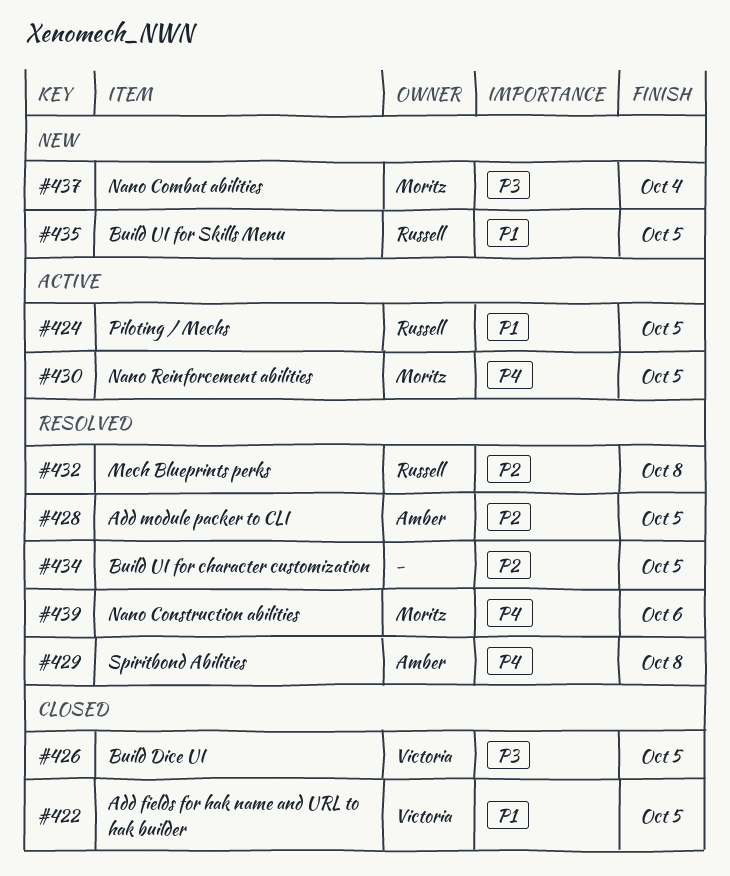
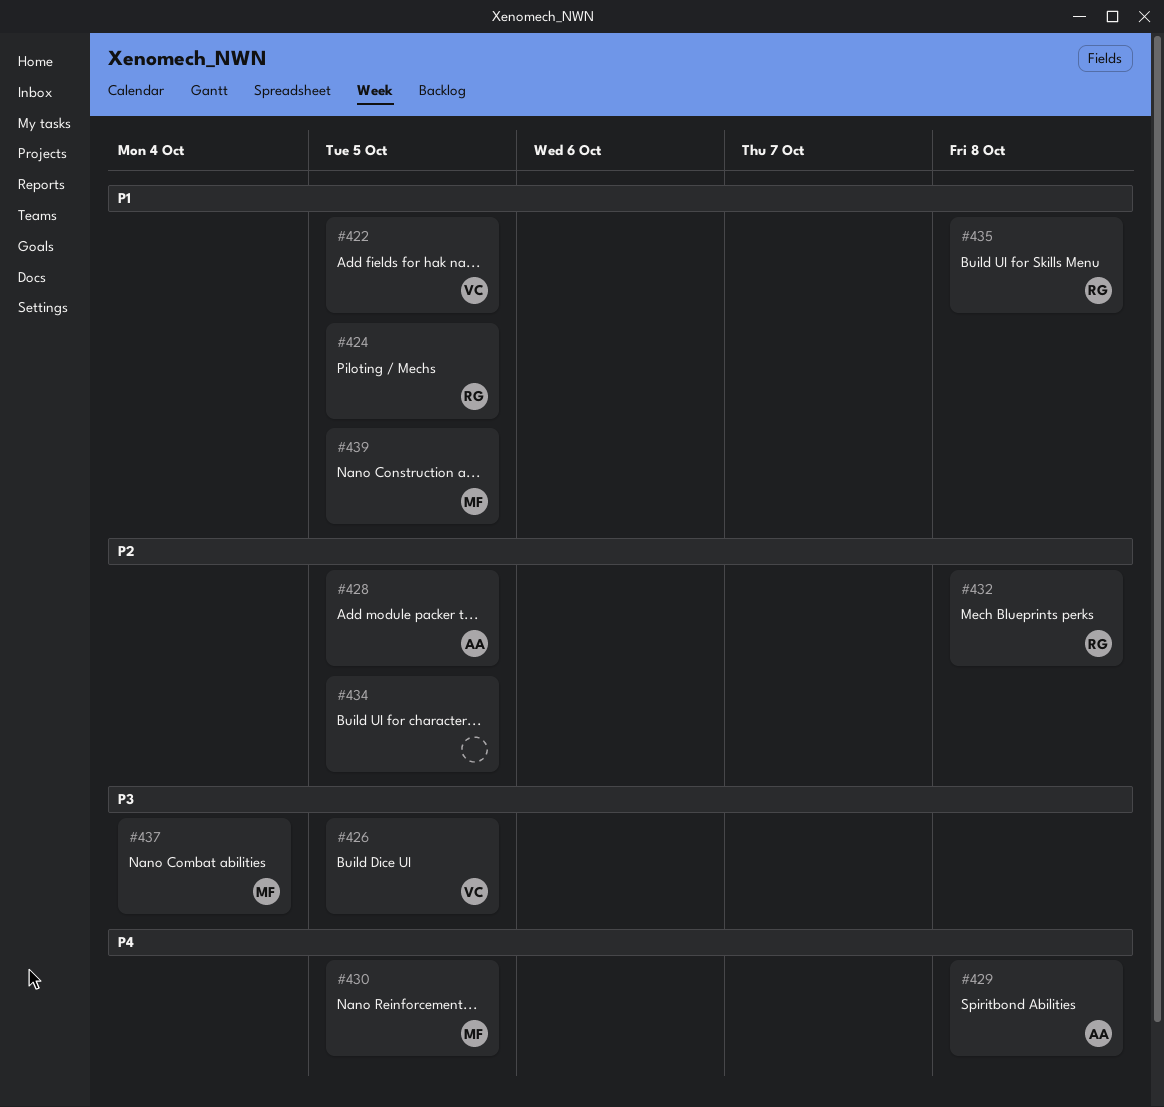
#435, due: Oct 5 -> Oct 8
#439, priority: P4 -> P1
#439, due: Oct 6 -> Oct 5

